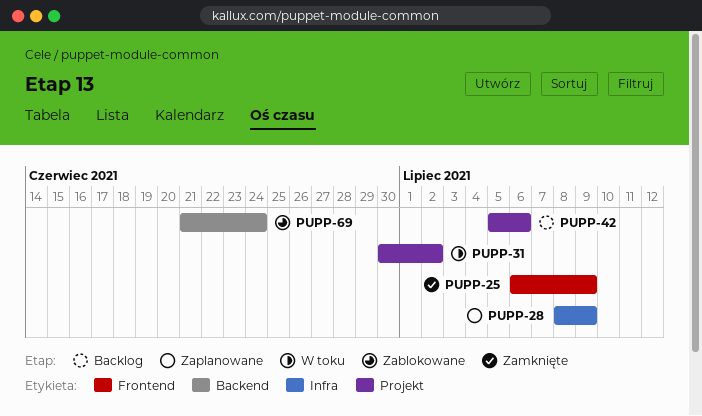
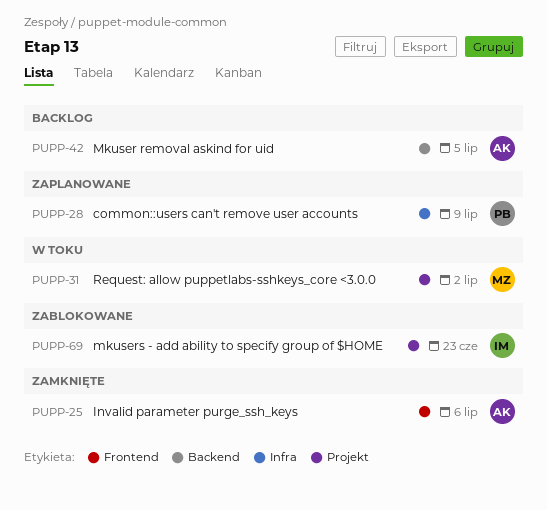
PUPP-25, due: Jul 9 -> Jul 6
PUPP-42, label: Projekt -> Backend
PUPP-42, due: Jul 6 -> Jul 5
PUPP-69, label: Backend -> Projekt
PUPP-69, due: Jun 24 -> Jun 23

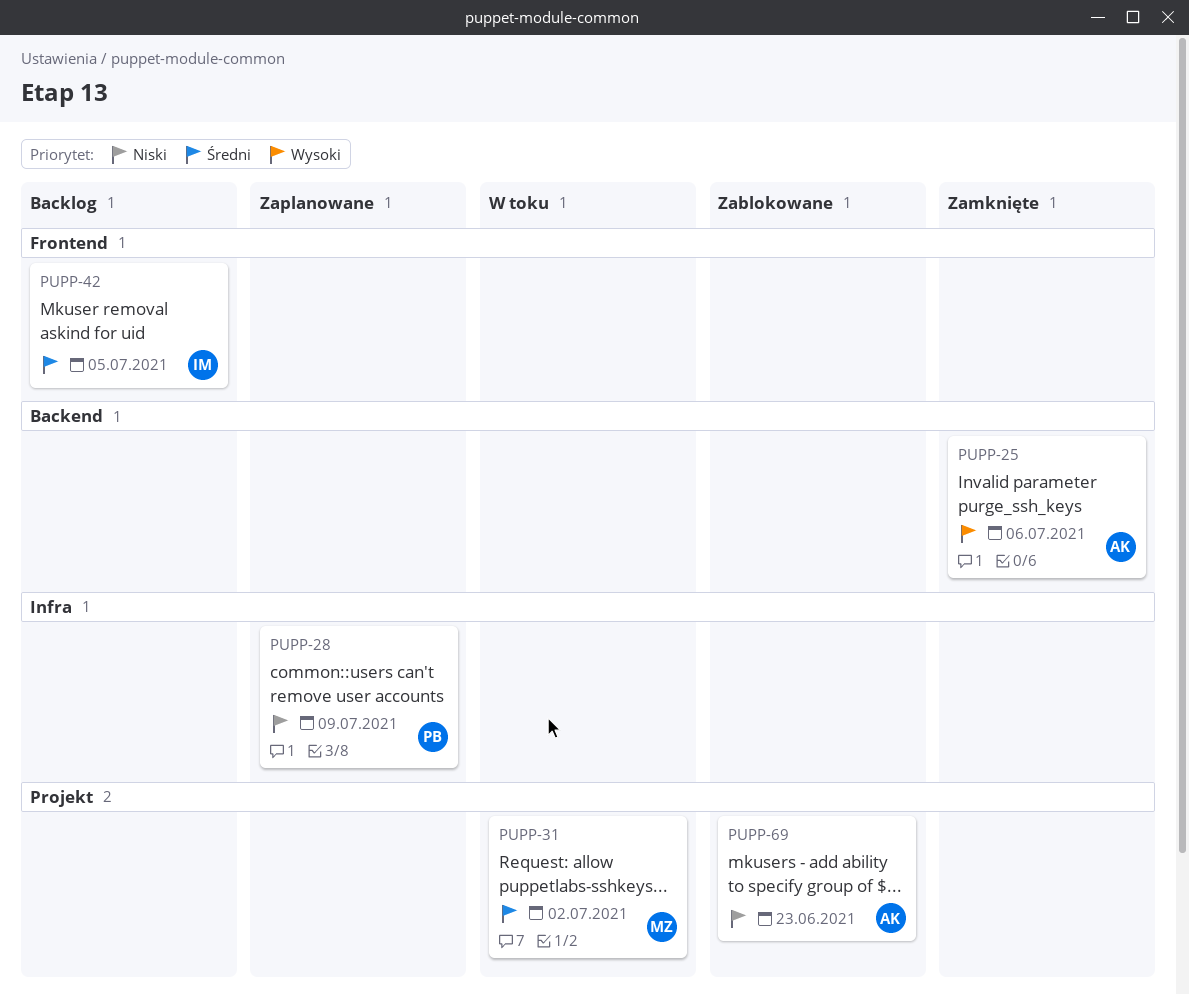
PUPP-25, label: Frontend -> Backend
PUPP-42, owner: AK -> IM
PUPP-42, label: Backend -> Frontend
PUPP-69, owner: IM -> AK

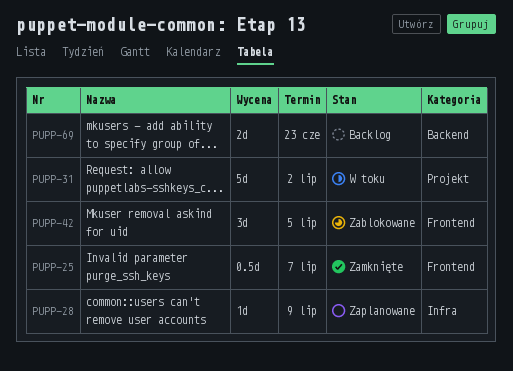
PUPP-25, label: Backend -> Frontend
PUPP-25, due: Jul 6 -> Jul 7
PUPP-42, status: Backlog -> Zablokowane
PUPP-69, status: Zablokowane -> Backlog
PUPP-69, label: Projekt -> Backend

